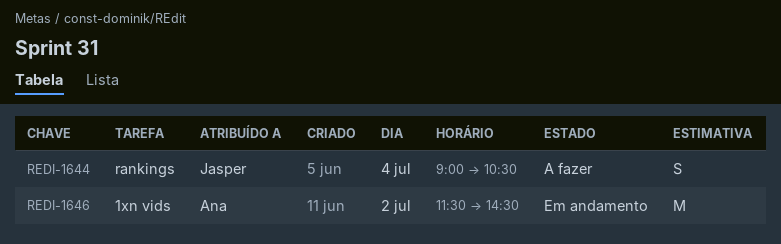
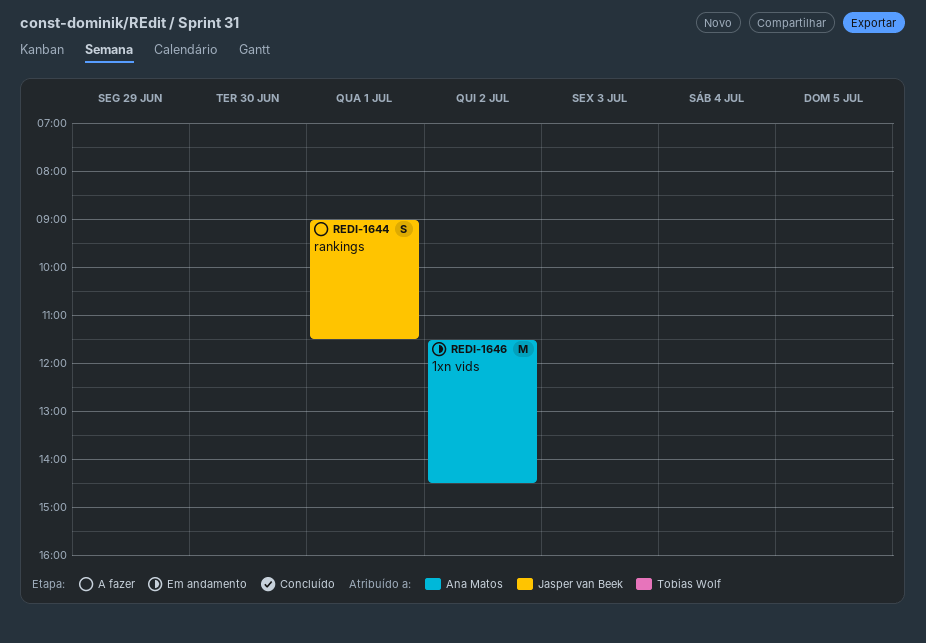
REDI-1644, day: Jul 4 -> Jul 1
REDI-1644, ends: 10:30 -> 11:30

